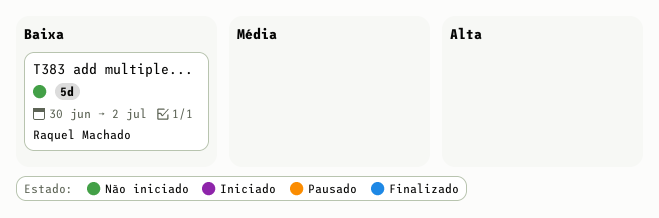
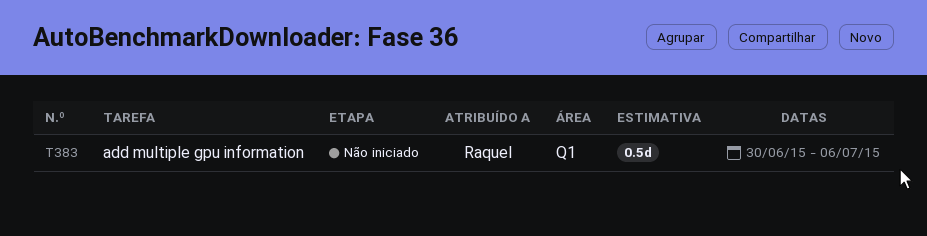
T383, estimate: 5d -> 0.5d
T383, due: Jul 2 -> Jul 6

